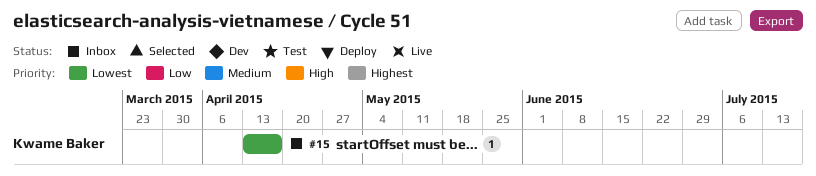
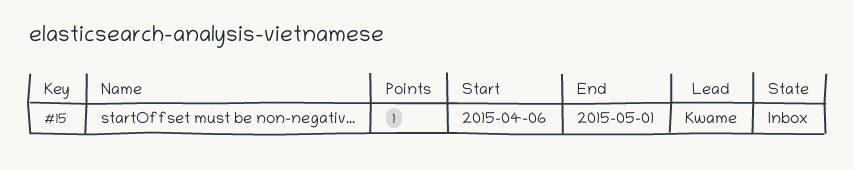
#15, start: Apr 13 -> Apr 6
#15, due: Apr 17 -> May 1

